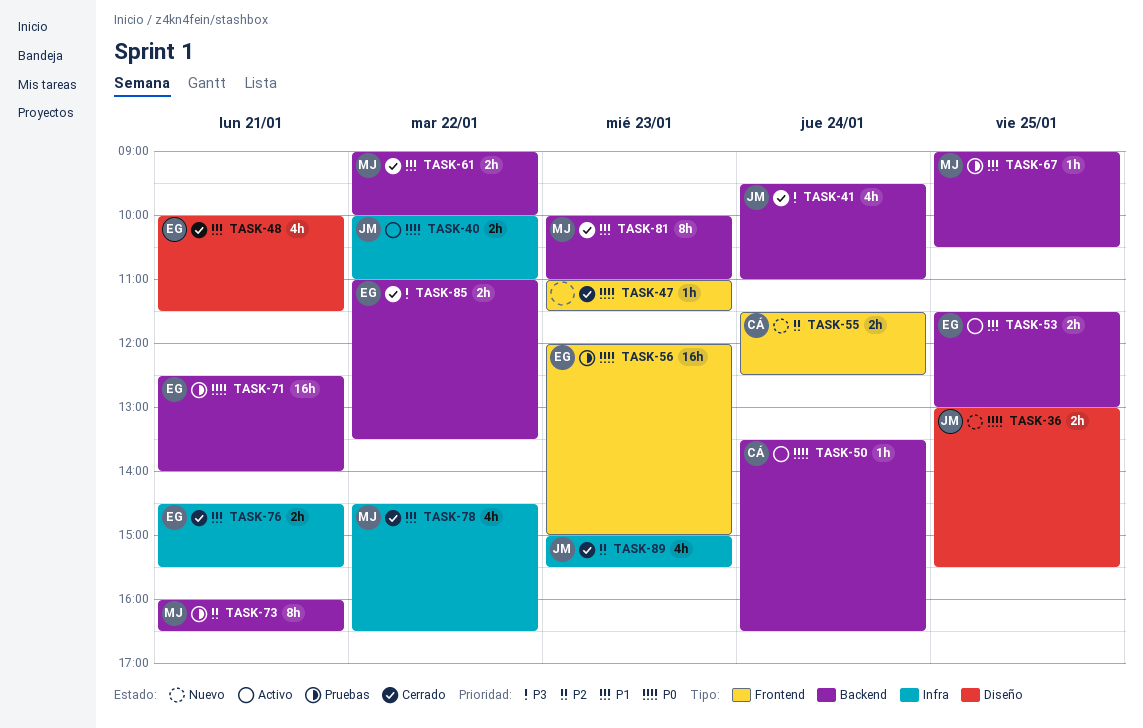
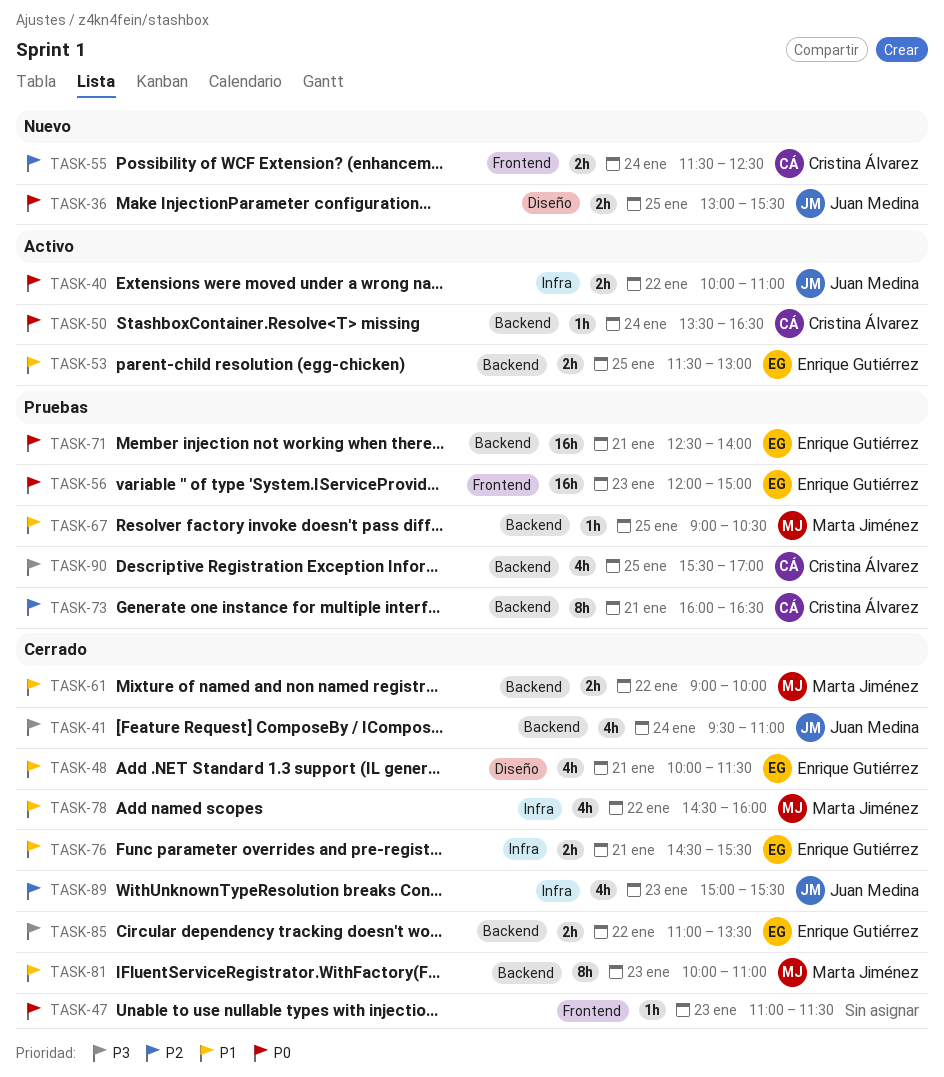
TASK-73, owner: Marta Jiménez -> Cristina Álvarez
TASK-78, ends: 16:30 -> 16:00
TASK-90: none -> present

